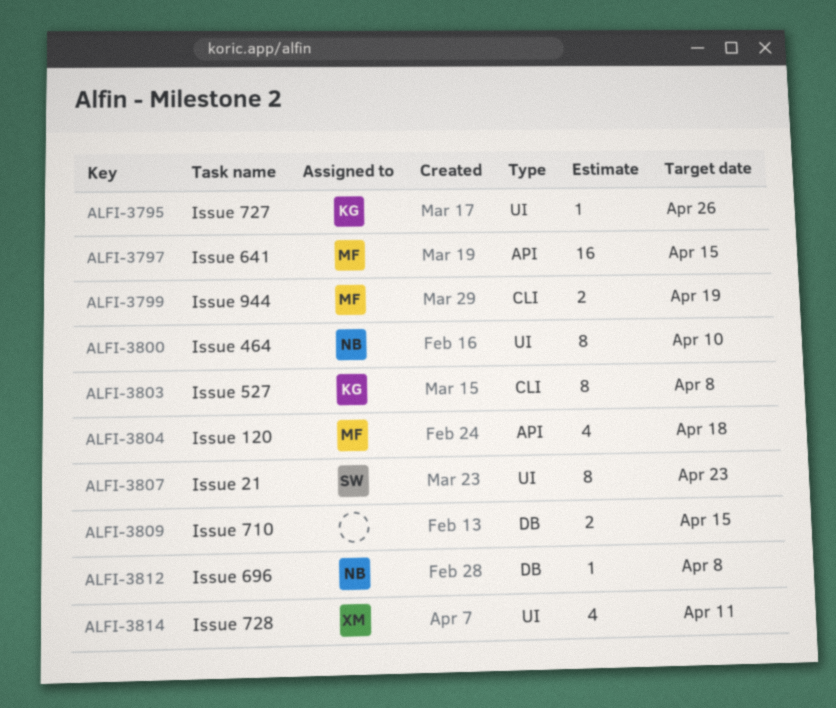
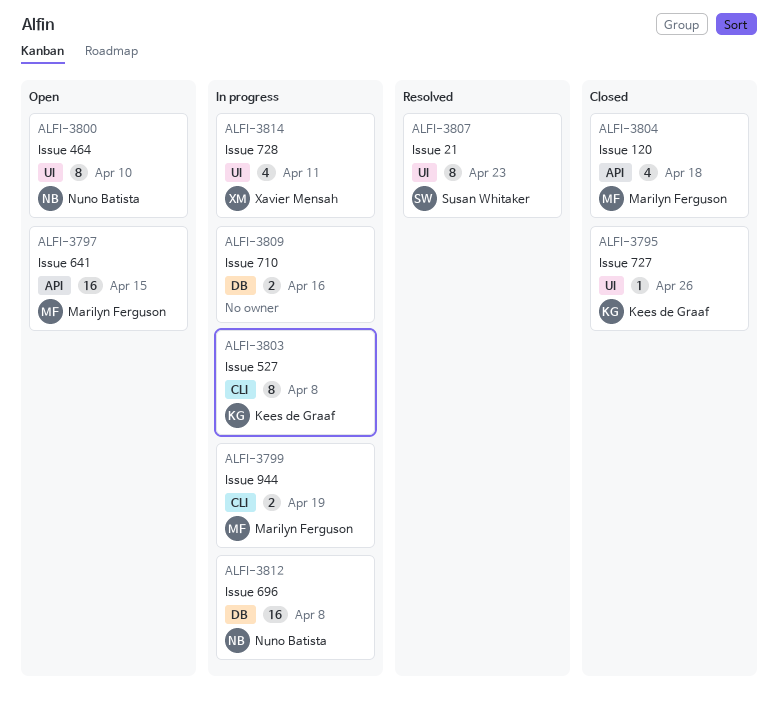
ALFI-3809, due: Apr 15 -> Apr 16
ALFI-3812, estimate: 1 -> 16

